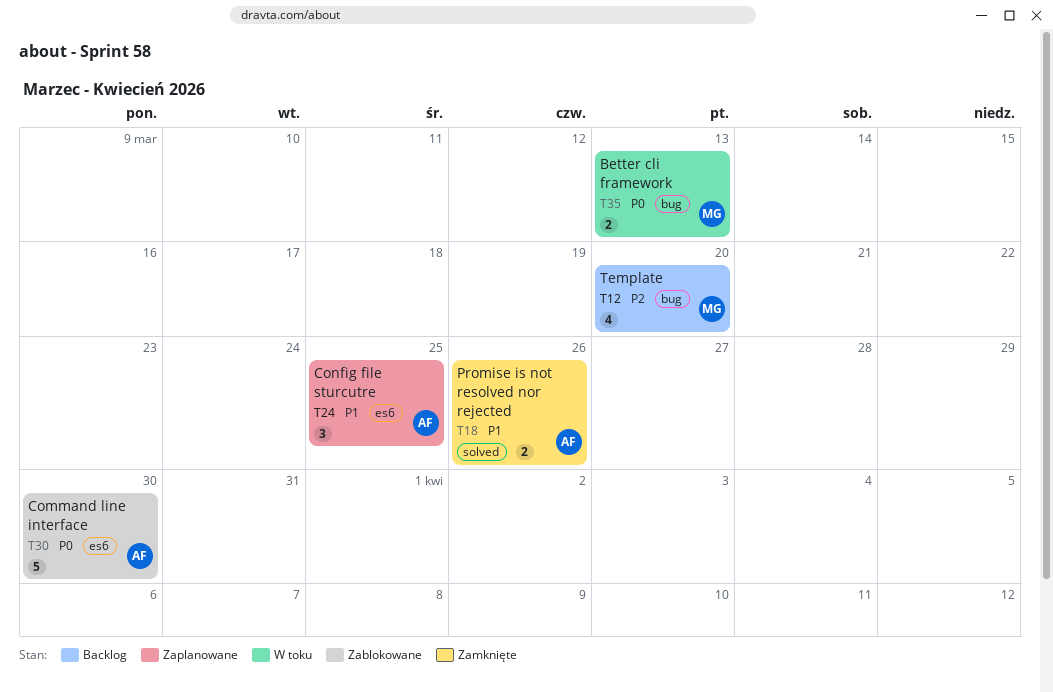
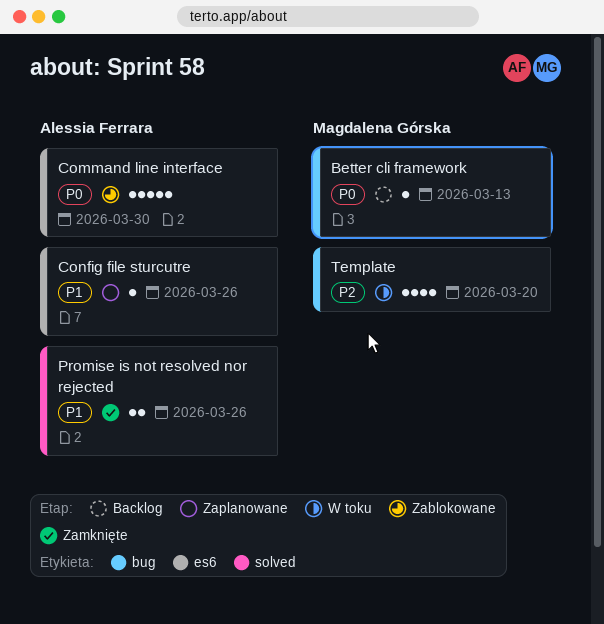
Better cli framework, status: W toku -> Backlog
Better cli framework, estimate: 2 -> 1
Config file sturcutre, estimate: 3 -> 1
Config file sturcutre, due: Mar 25 -> Mar 26
Template, status: Backlog -> W toku

